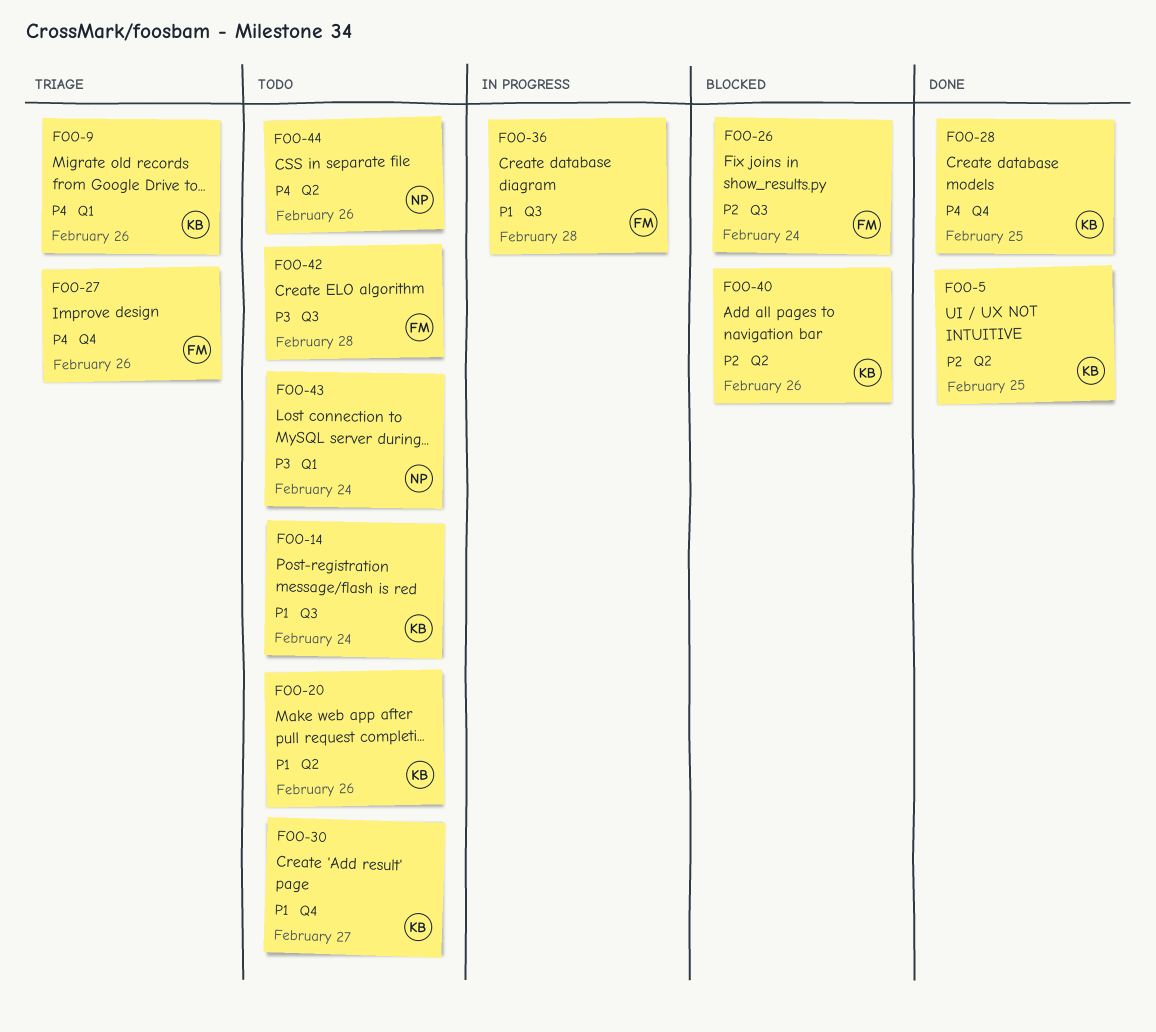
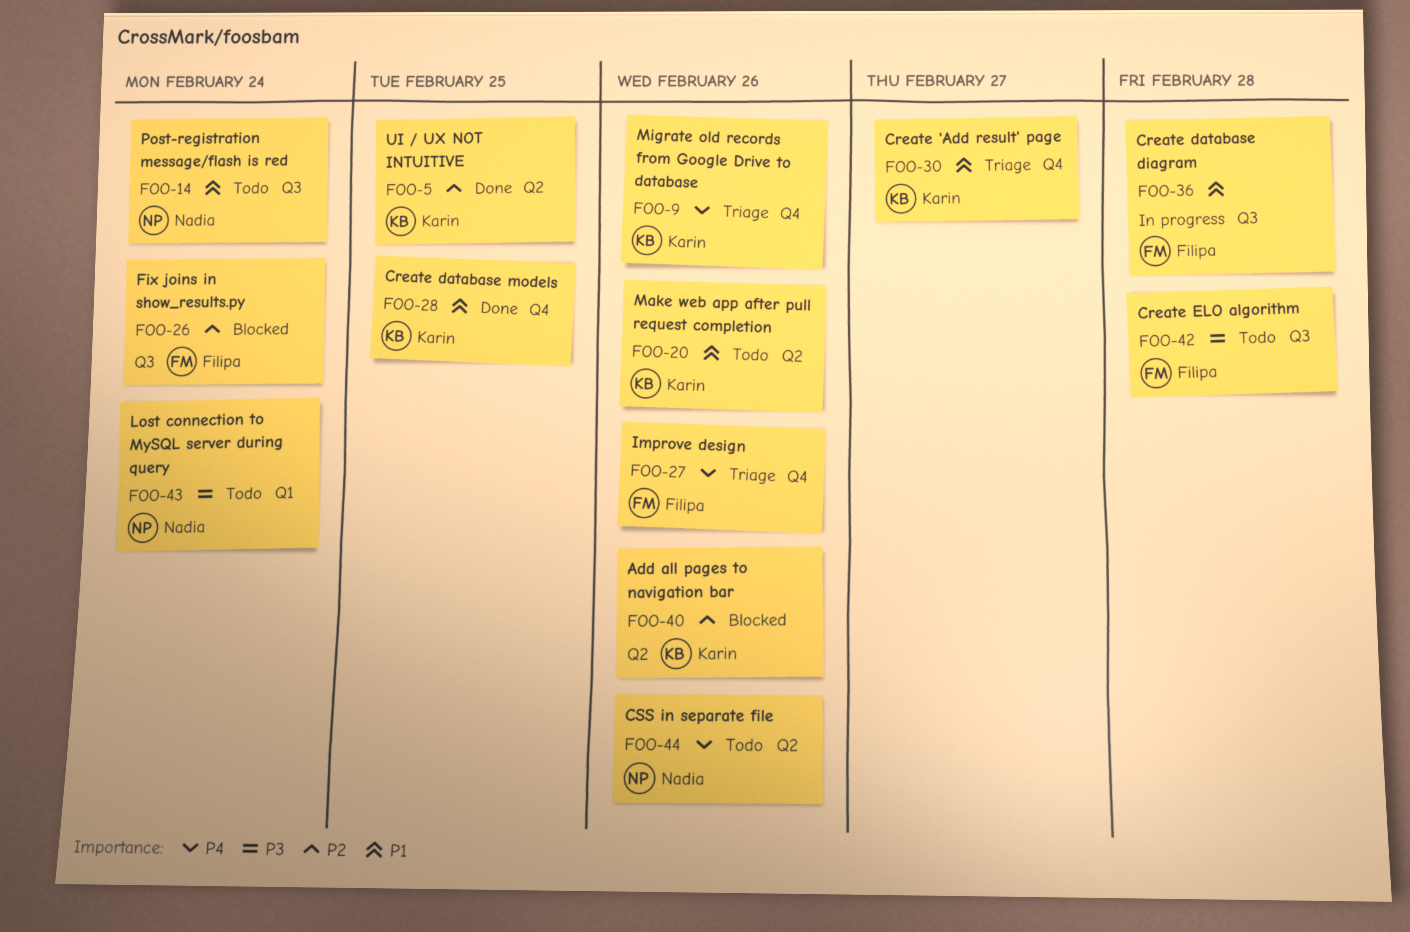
FOO-9, label: Q1 -> Q4
FOO-14, owner: Karin -> Nadia
FOO-28, priority: P4 -> P1
FOO-30, status: Todo -> Triage

